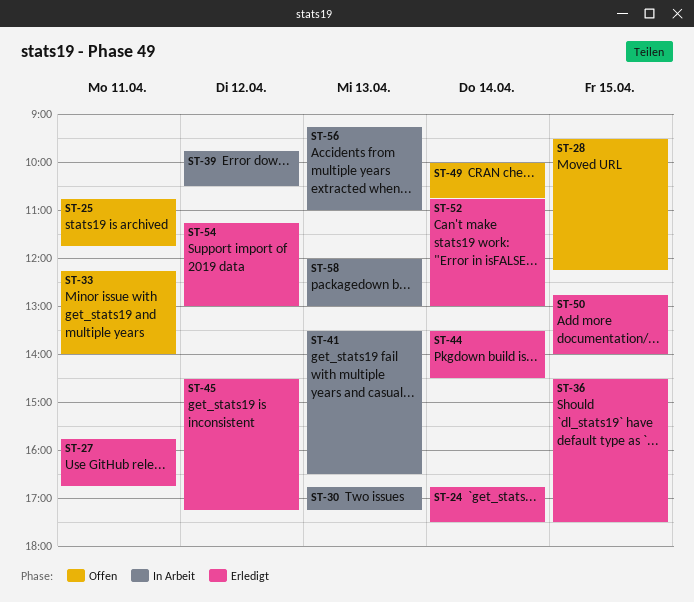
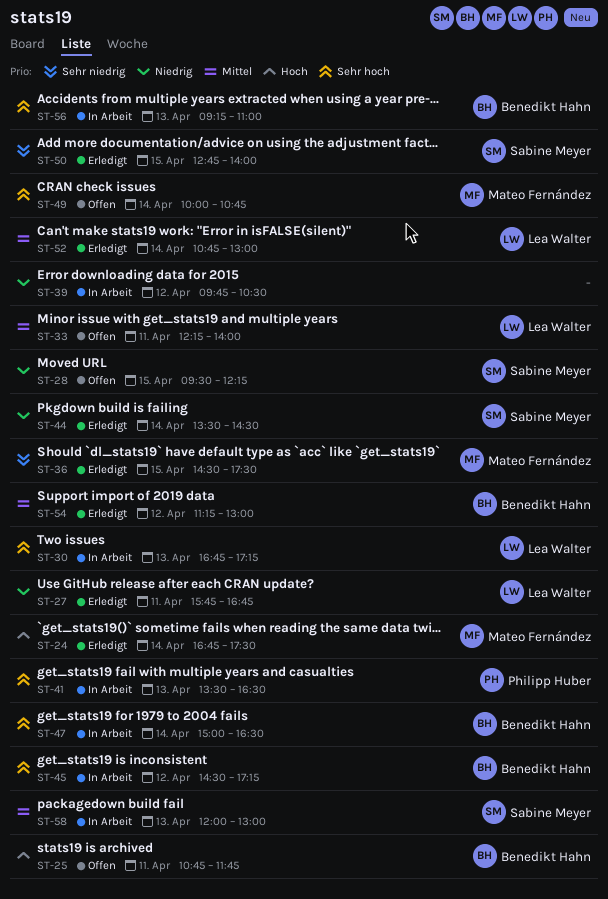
ST-45, status: Erledigt -> In Arbeit
ST-47: none -> present

